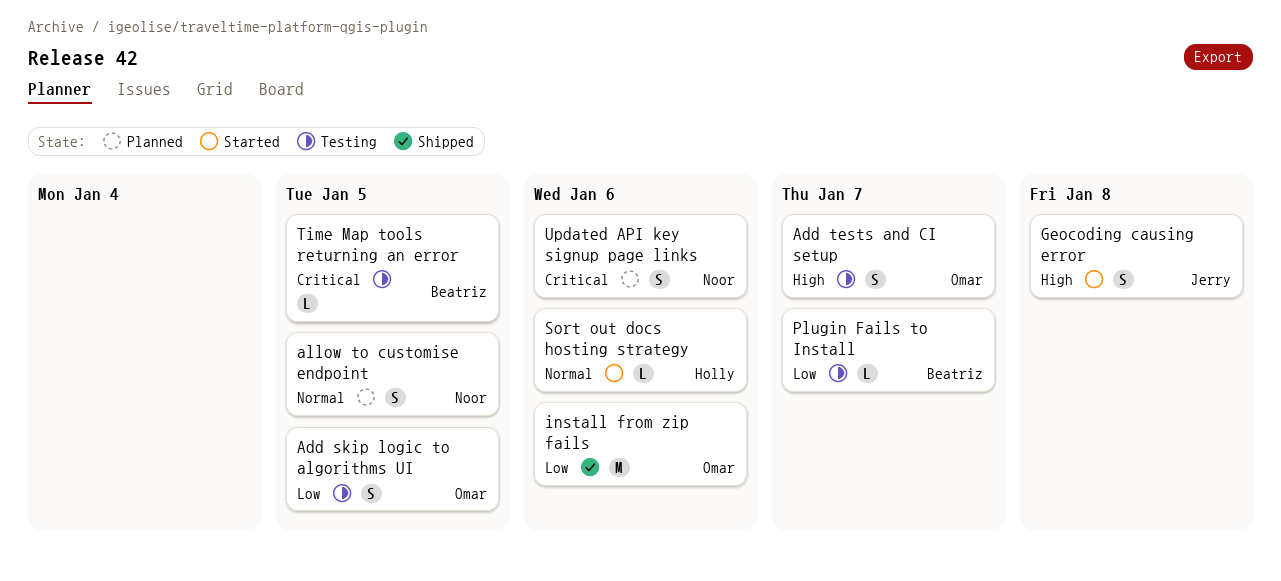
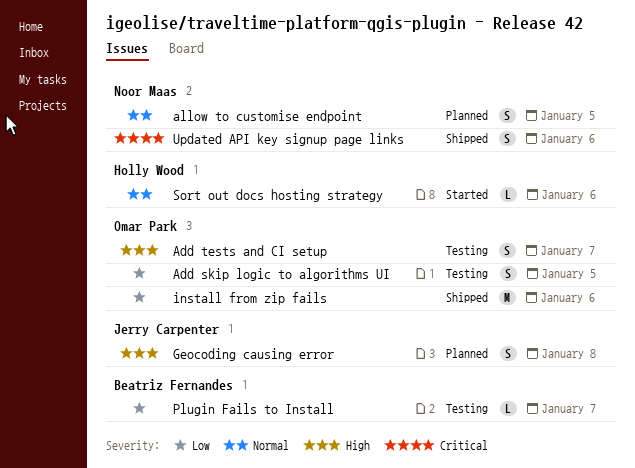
Geocoding causing error, status: Started -> Planned
Time Map tools returning an error: present -> none
Updated API key signup page links, status: Planned -> Shipped

